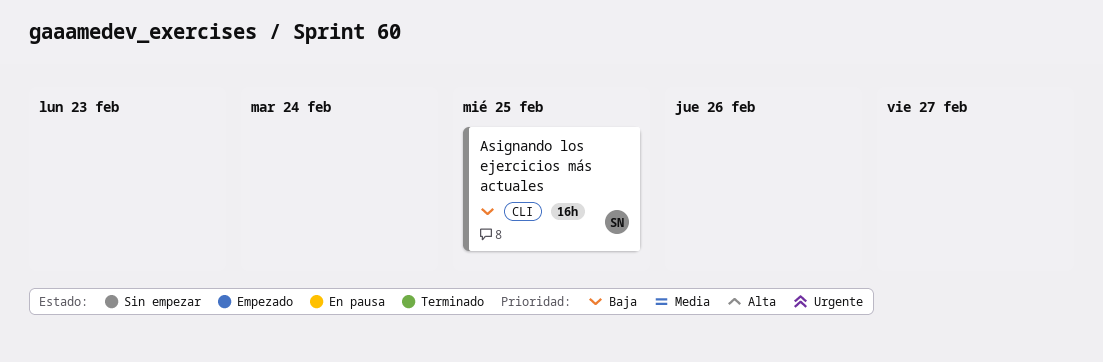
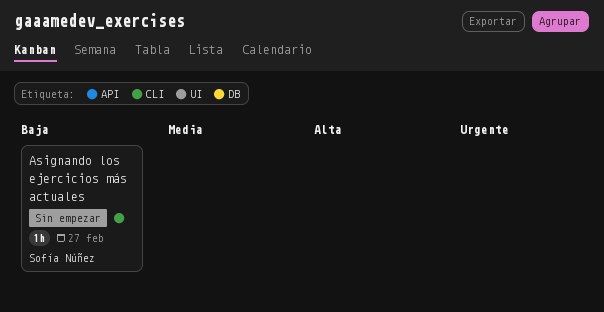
Asignando los ejercicios más actuales, estimate: 16h -> 1h
Asignando los ejercicios más actuales, due: Feb 25 -> Feb 27

